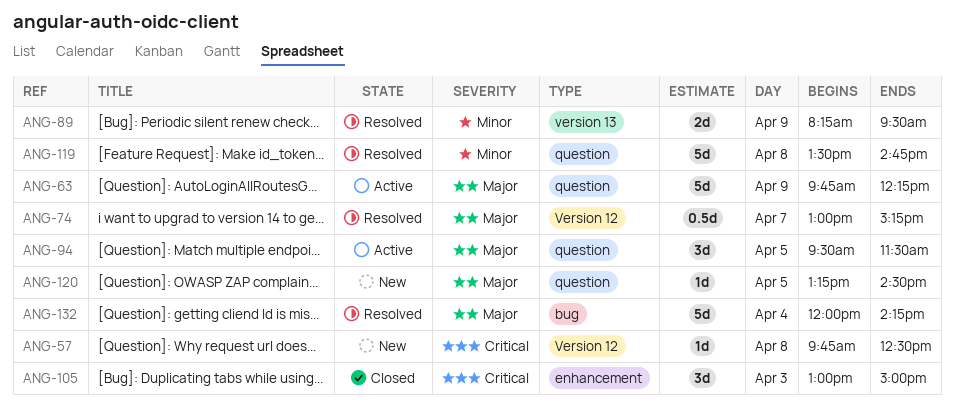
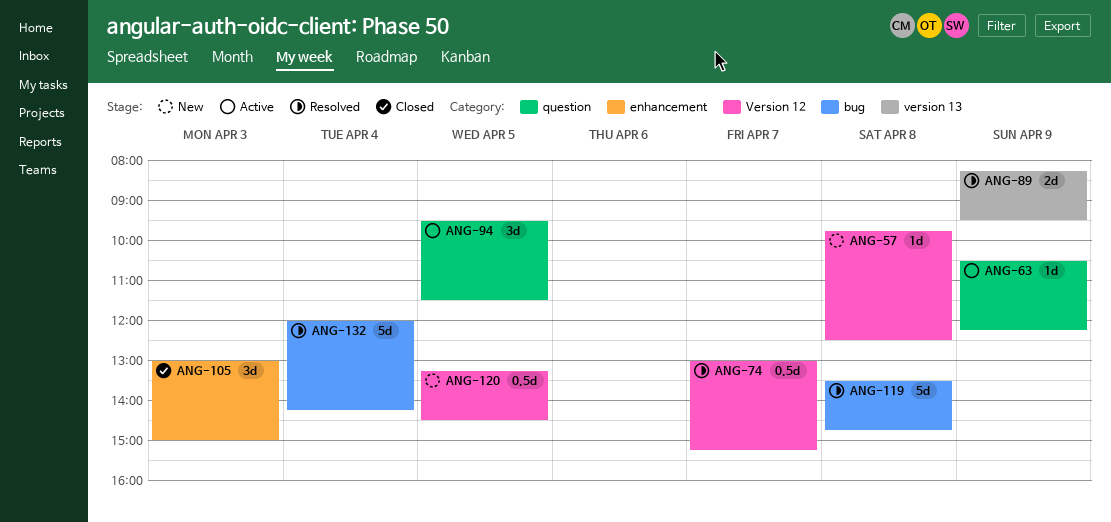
ANG-63, estimate: 5d -> 1d
ANG-63, begins: 09:45 -> 10:30
ANG-119, label: question -> bug
ANG-120, label: question -> Version 12
ANG-120, estimate: 1d -> 0.5d

